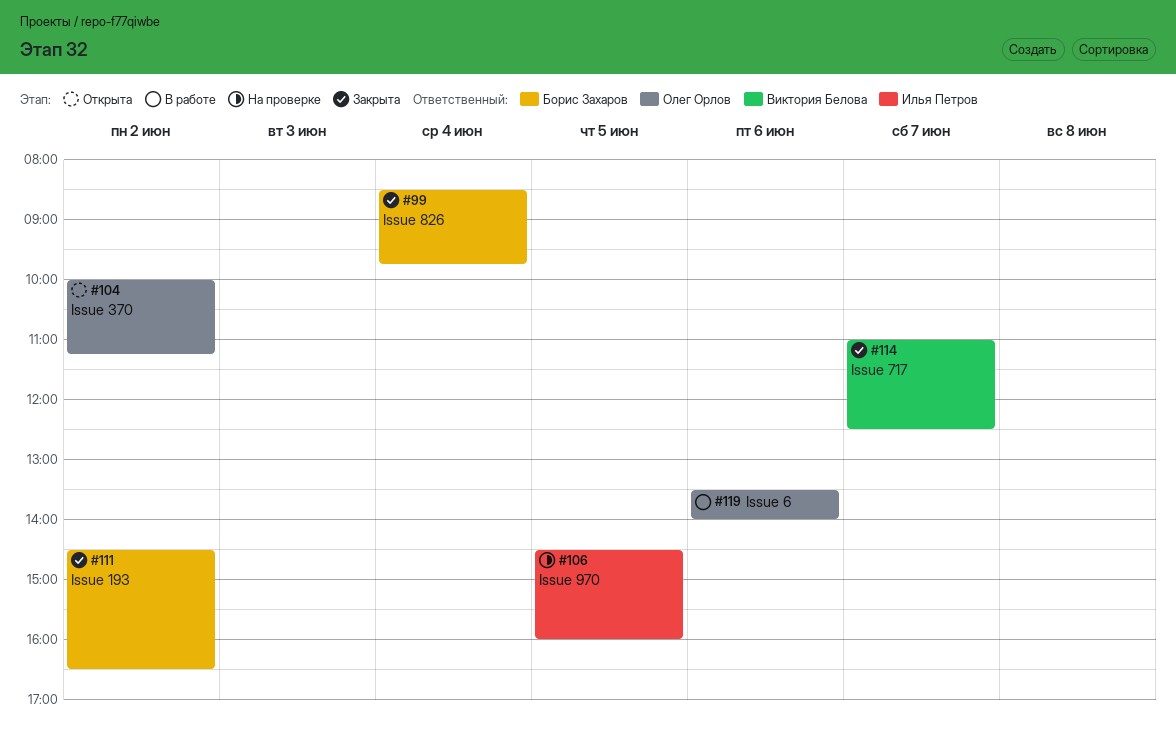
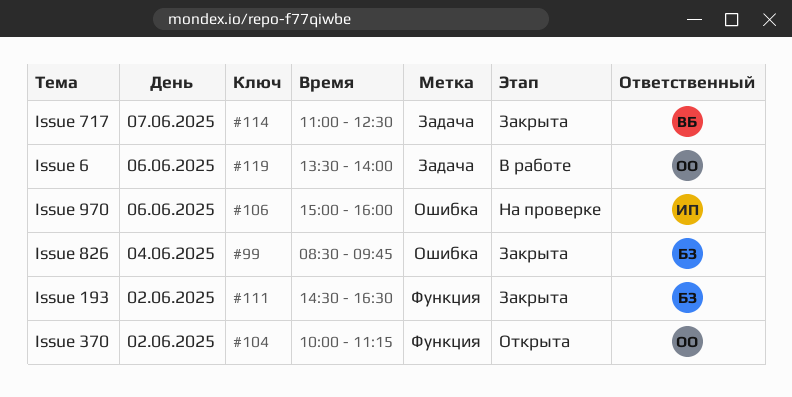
#106, day: Jun 5 -> Jun 6
#106, begins: 14:30 -> 15:00

